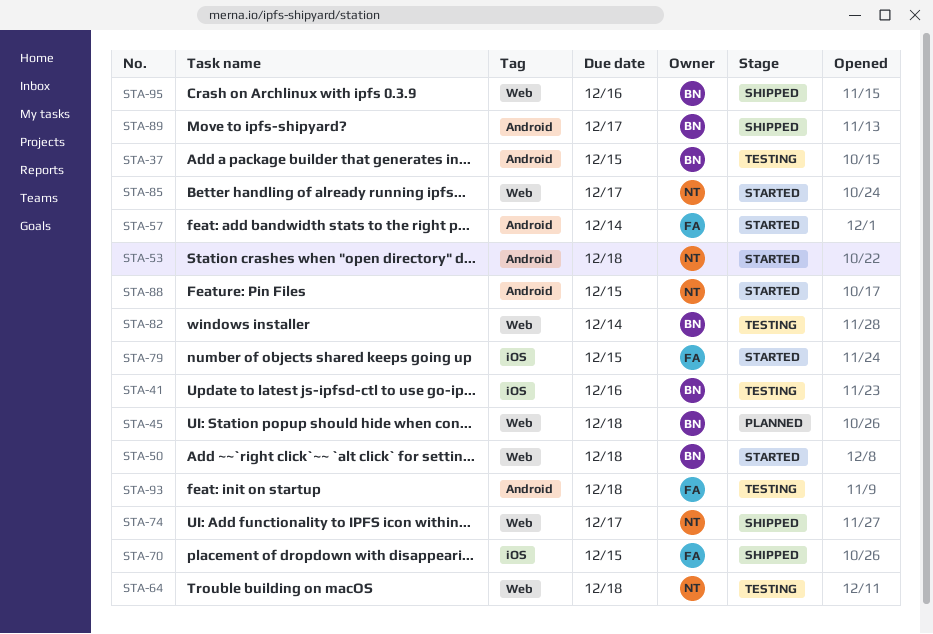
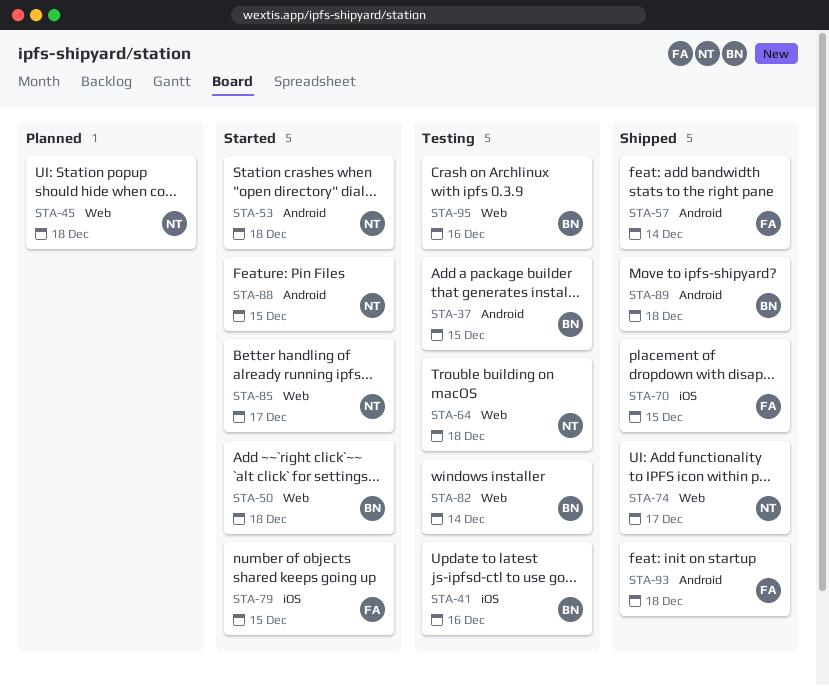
STA-45, owner: BN -> NT
STA-57, status: Started -> Shipped
STA-89, due: Dec 17 -> Dec 18
STA-93, status: Testing -> Shipped
STA-95, status: Shipped -> Testing

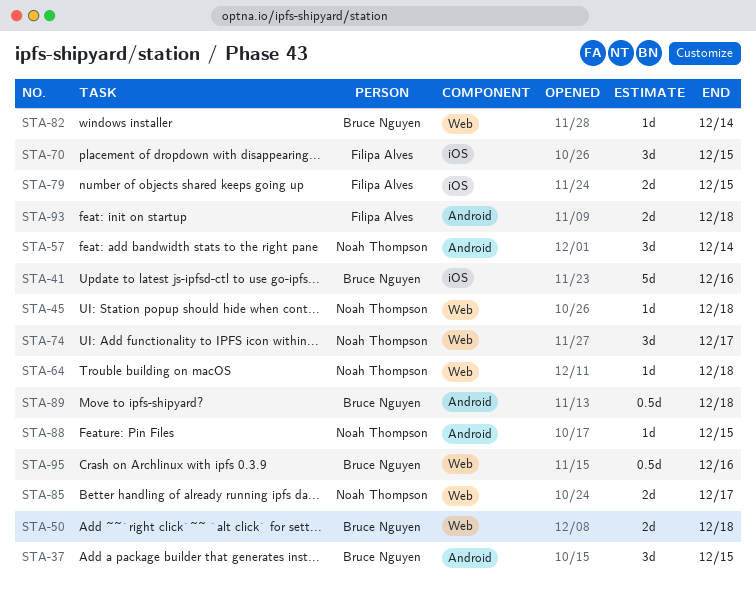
STA-53: present -> none
STA-57, owner: Filipa Alves -> Noah Thompson

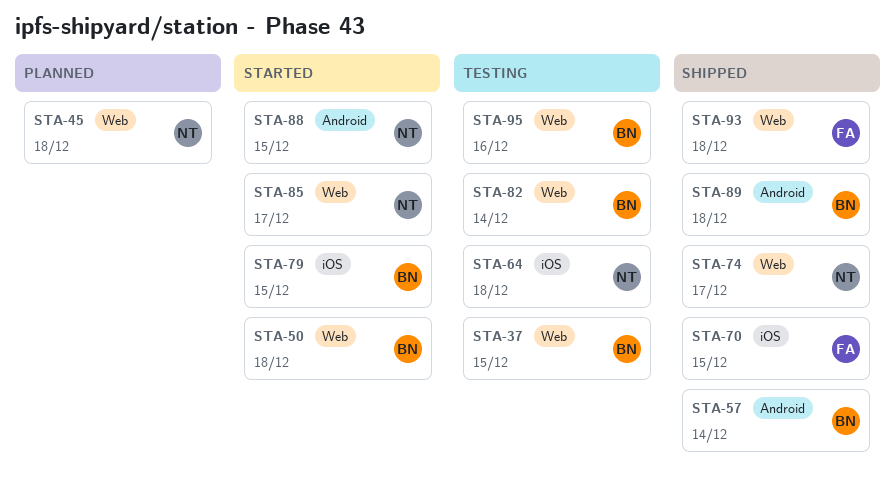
STA-37, label: Android -> Web
STA-41: present -> none
STA-57, owner: Noah Thompson -> Bruce Nguyen
STA-64, label: Web -> iOS
STA-79, owner: Filipa Alves -> Bruce Nguyen
STA-93, label: Android -> Web

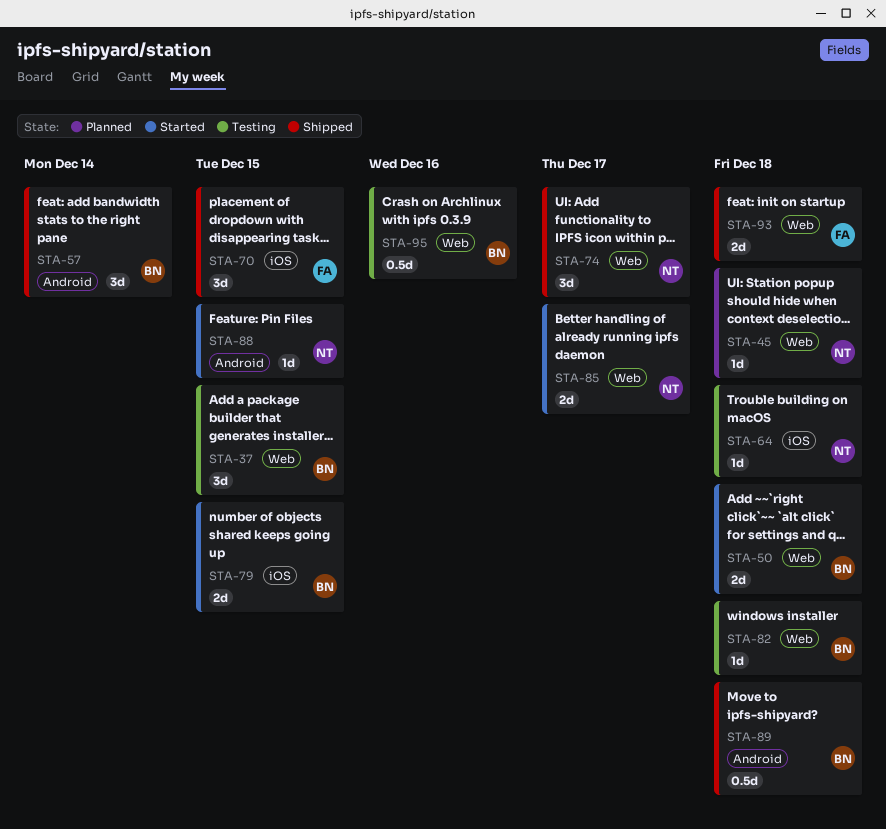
STA-82, due: Dec 14 -> Dec 18

